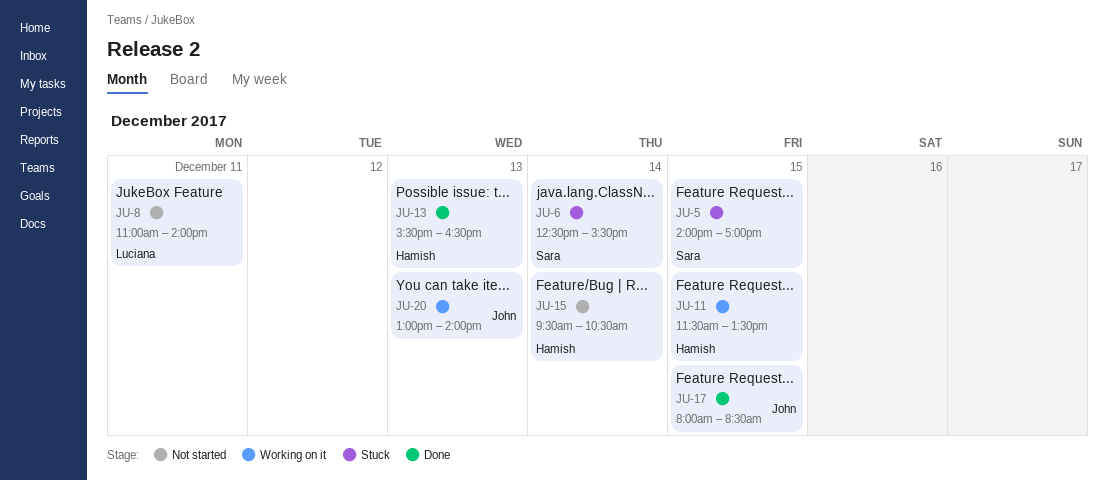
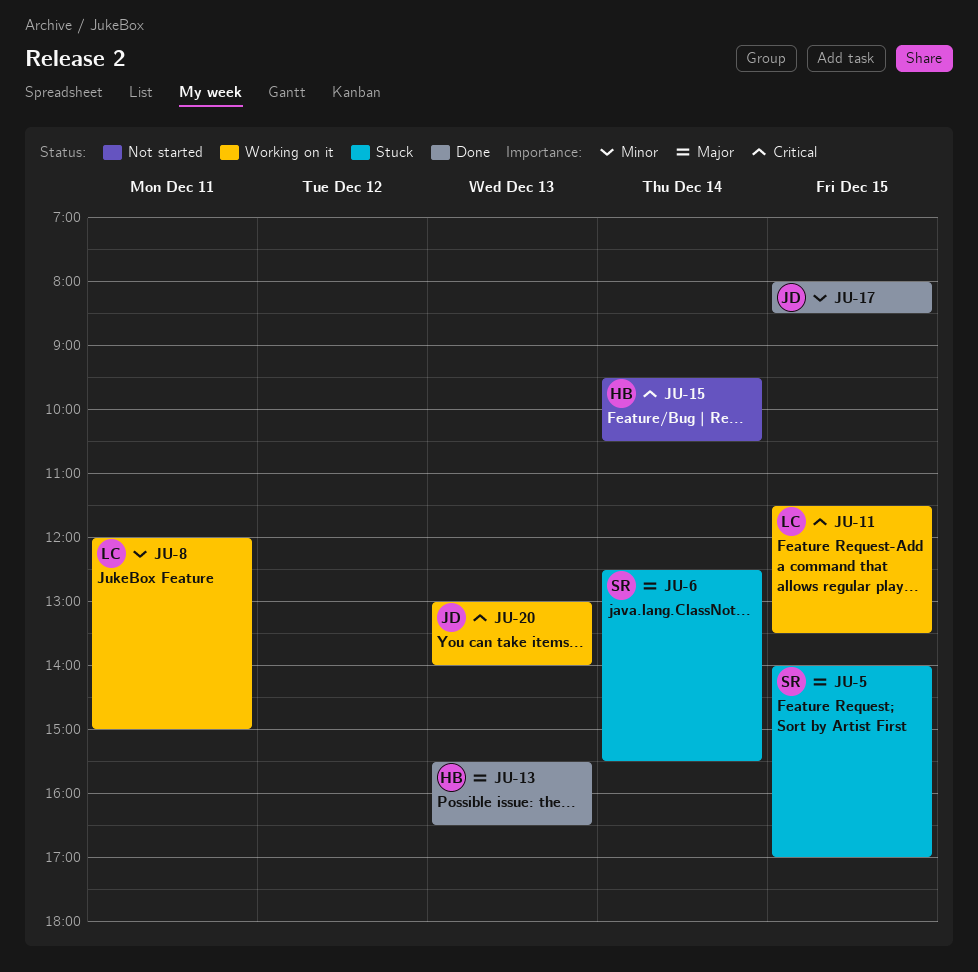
JU-8, status: Not started -> Working on it
JU-8, begins: 11:00 -> 12:00
JU-8, ends: 14:00 -> 15:00
JU-11, owner: Hamish -> Luciana

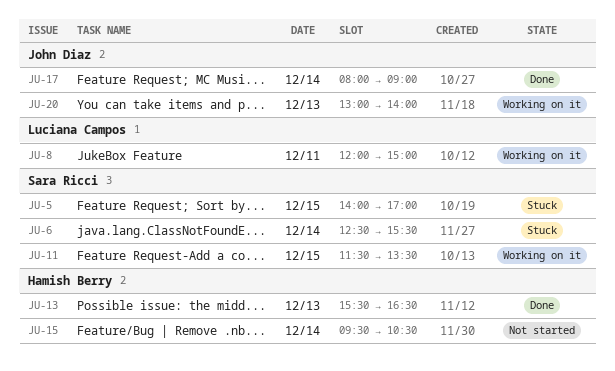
JU-11, owner: Luciana Campos -> Sara Ricci
JU-17, day: Dec 15 -> Dec 14
JU-17, ends: 08:30 -> 09:00

